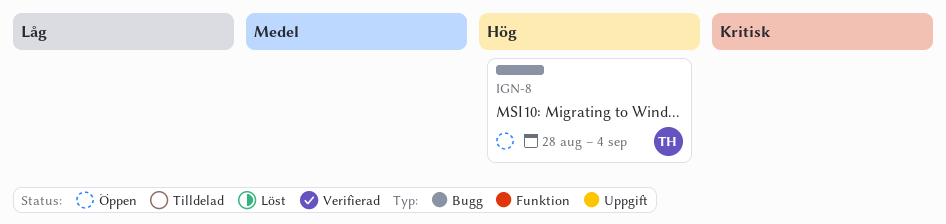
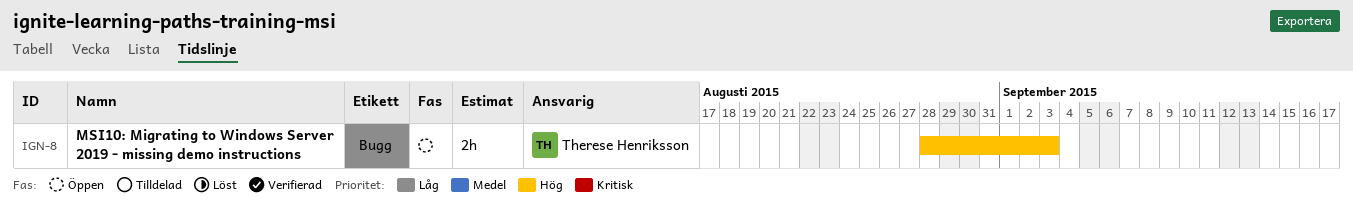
IGN-8, due: Sep 4 -> Sep 3

